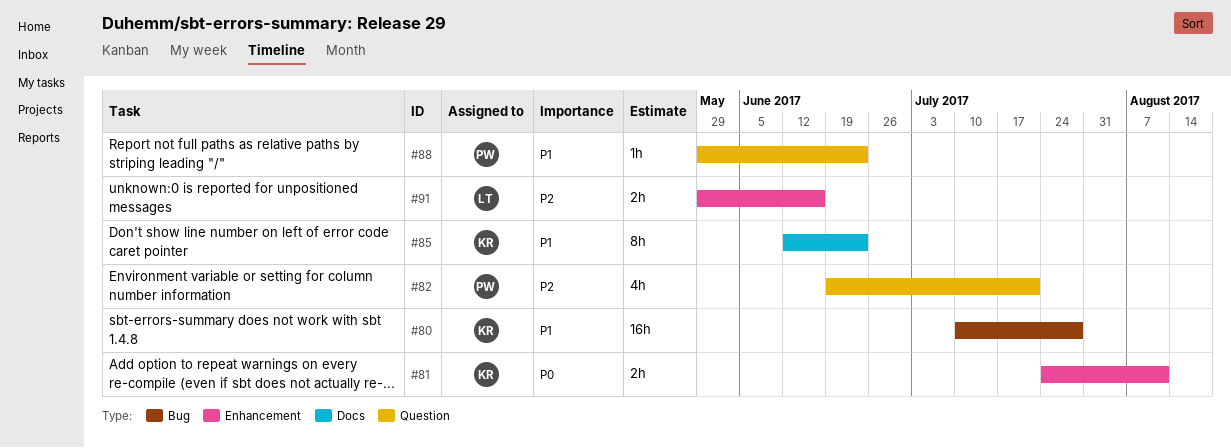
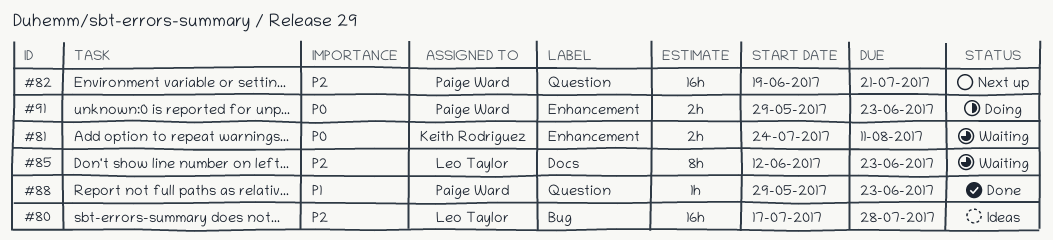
#80, owner: Keith Rodriguez -> Leo Taylor
#80, priority: P1 -> P2
#80, start: Jul 10 -> Jul 17
#82, estimate: 4h -> 16h
#85, owner: Keith Rodriguez -> Leo Taylor
#85, priority: P1 -> P2
#91, owner: Leo Taylor -> Paige Ward
#91, priority: P2 -> P0
#91, due: Jun 16 -> Jun 23

